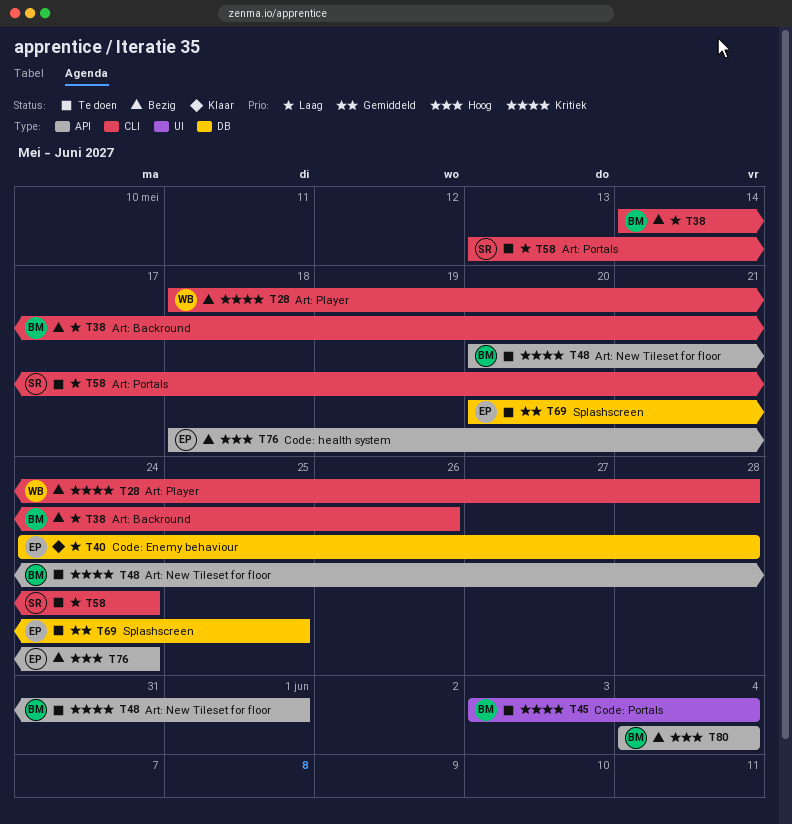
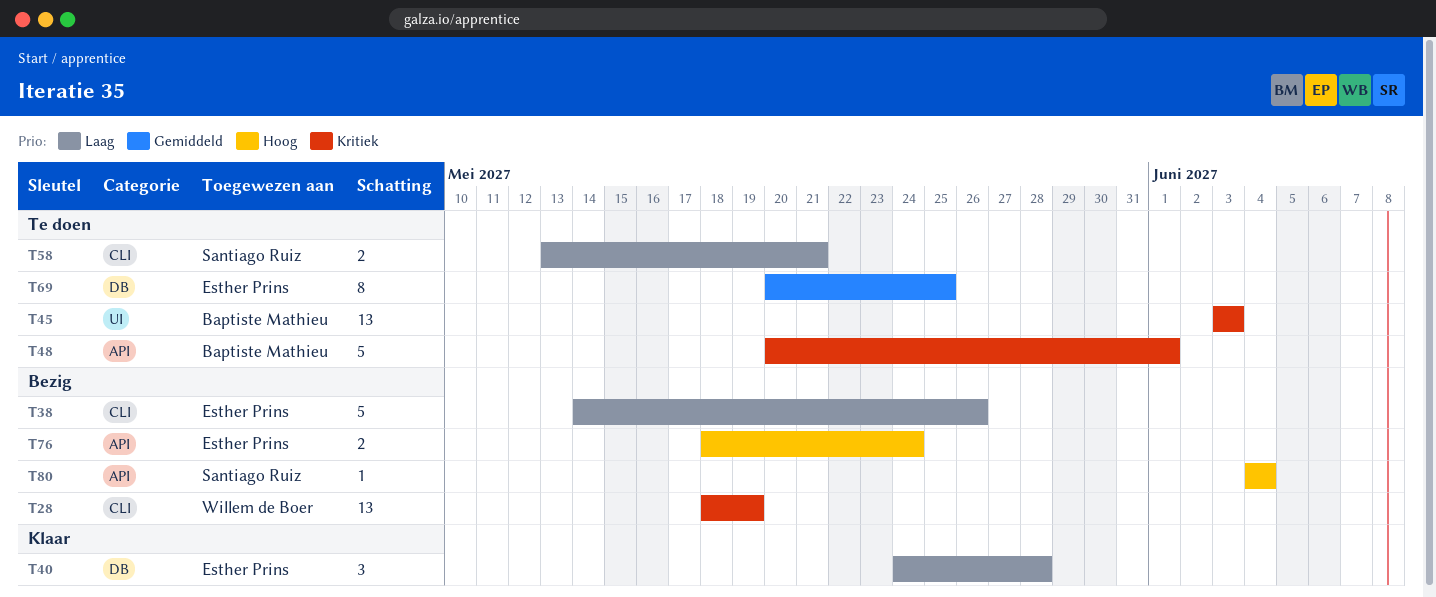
T28, due: May 28 -> May 19
T38, owner: Baptiste Mathieu -> Esther Prins
T45, due: Jun 4 -> Jun 3
T58, due: May 24 -> May 21
T80, owner: Baptiste Mathieu -> Santiago Ruiz

